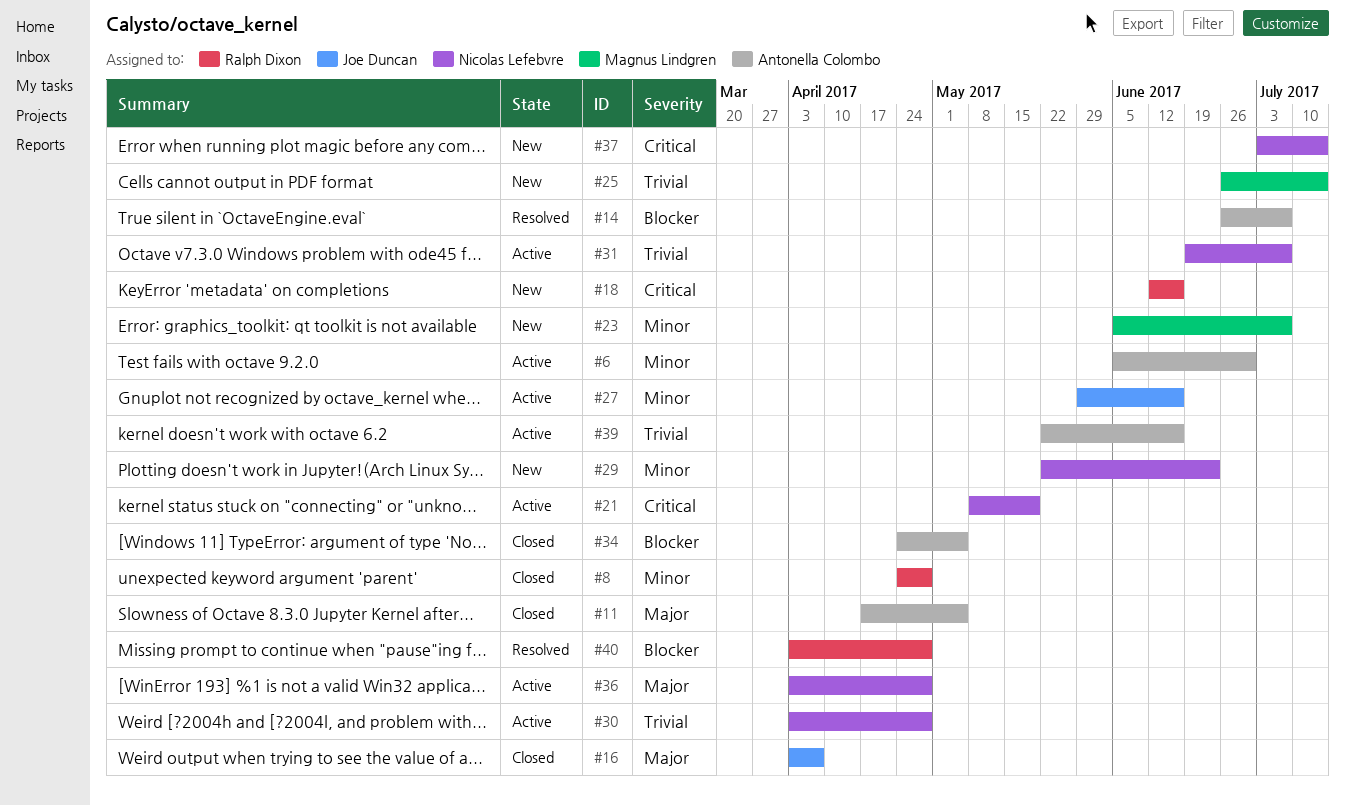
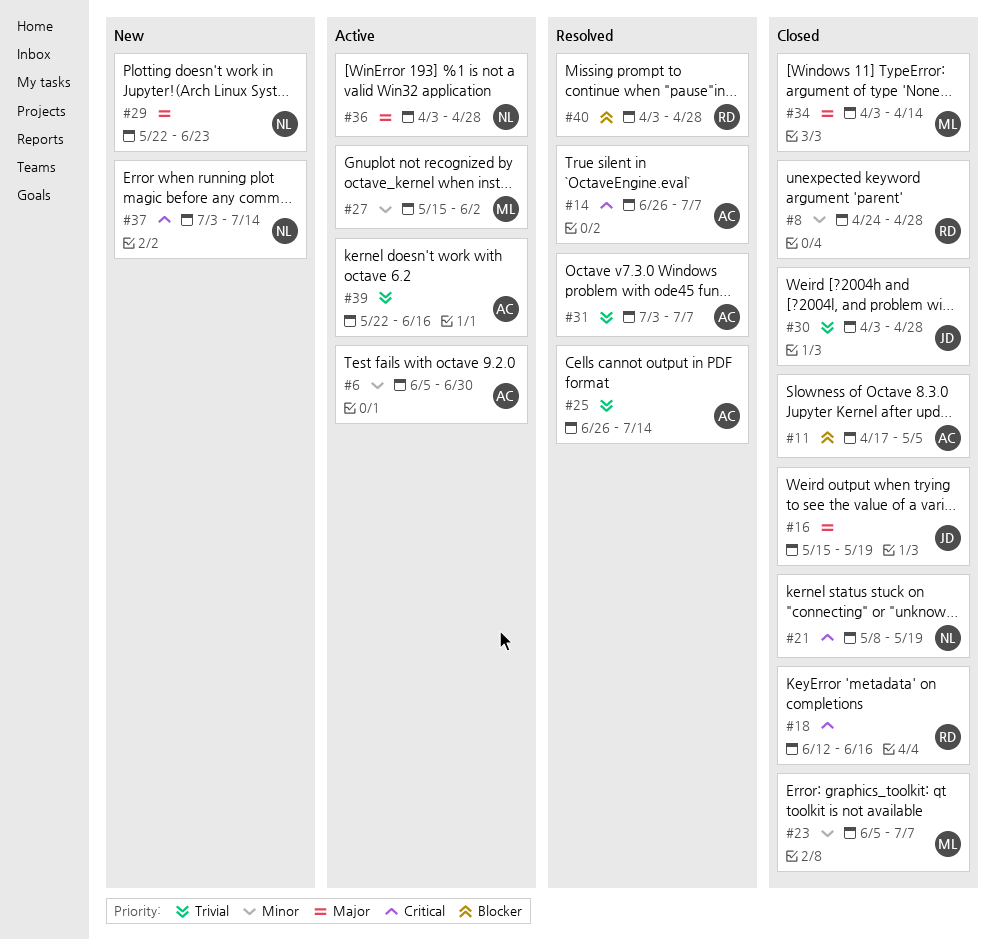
#11, priority: Major -> Blocker
#14, priority: Blocker -> Critical
#16, start: Apr 3 -> May 15
#16, due: Apr 7 -> May 19
#18, status: New -> Closed
#21, status: Active -> Closed
#23, status: New -> Closed
#25, status: New -> Resolved
#25, owner: Magnus Lindgren -> Antonella Colombo
#27, owner: Joe Duncan -> Magnus Lindgren
#27, start: May 29 -> May 15
#27, due: Jun 16 -> Jun 2
#29, priority: Minor -> Major
#30, status: Active -> Closed
#30, owner: Nicolas Lefebvre -> Joe Duncan
#31, status: Active -> Resolved
#31, owner: Nicolas Lefebvre -> Antonella Colombo
#31, start: Jun 19 -> Jul 3
#34, owner: Antonella Colombo -> Magnus Lindgren
#34, priority: Blocker -> Major
#34, start: Apr 24 -> Apr 3
#34, due: May 5 -> Apr 14

